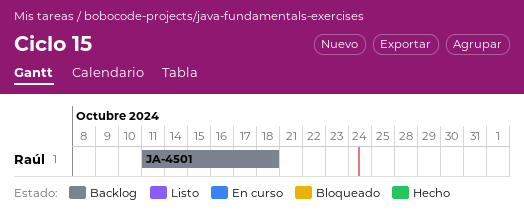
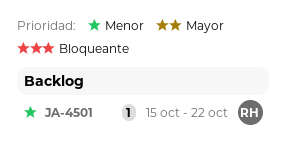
JA-4501, start: Oct 11 -> Oct 15
JA-4501, due: Oct 18 -> Oct 22

